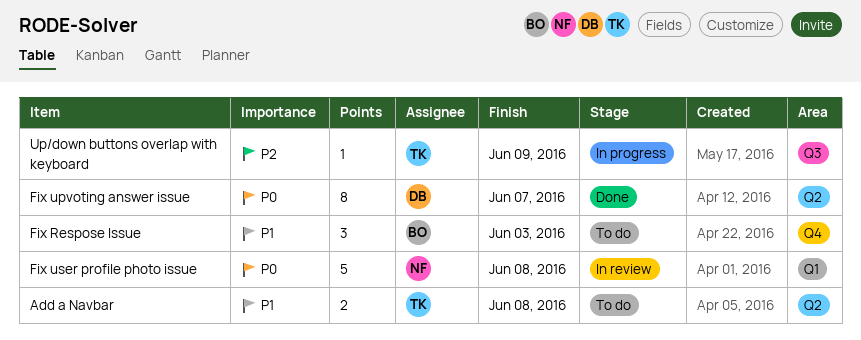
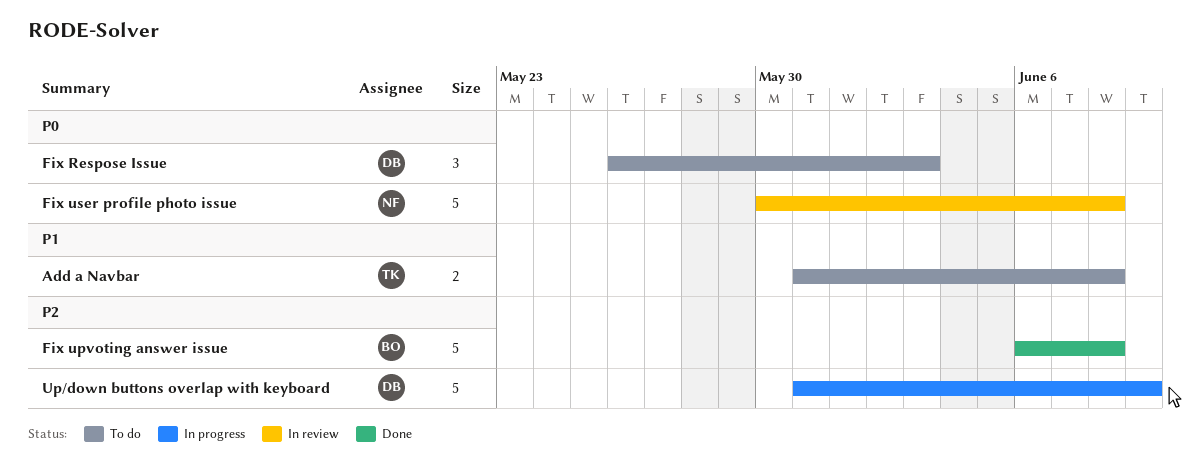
Fix Respose Issue, owner: BO -> DB
Fix Respose Issue, priority: P1 -> P0
Fix upvoting answer issue, owner: DB -> BO
Fix upvoting answer issue, priority: P0 -> P2
Fix upvoting answer issue, estimate: 8 -> 5
Fix upvoting answer issue, due: Jun 7 -> Jun 8
Up/down buttons overlap with keyboard, owner: TK -> DB
Up/down buttons overlap with keyboard, estimate: 1 -> 5

